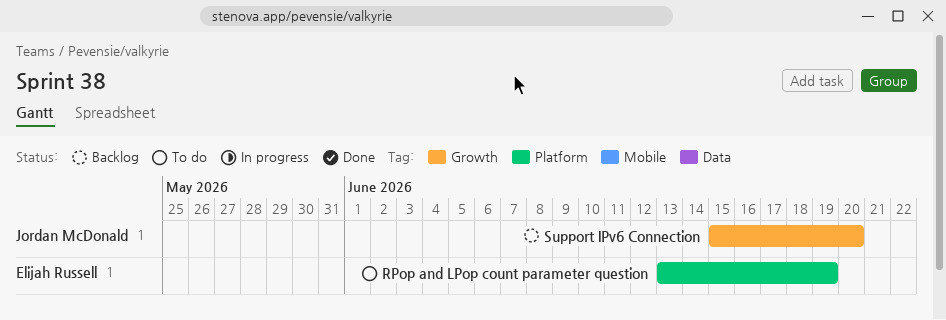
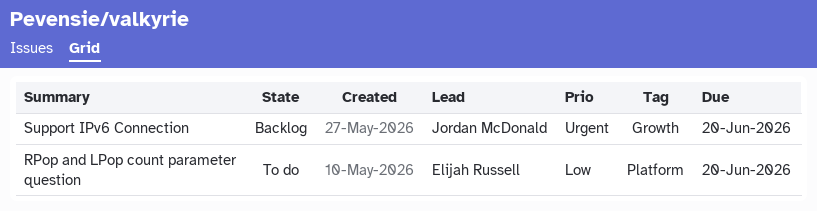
RPop and LPop count parameter question, due: Jun 19 -> Jun 20

